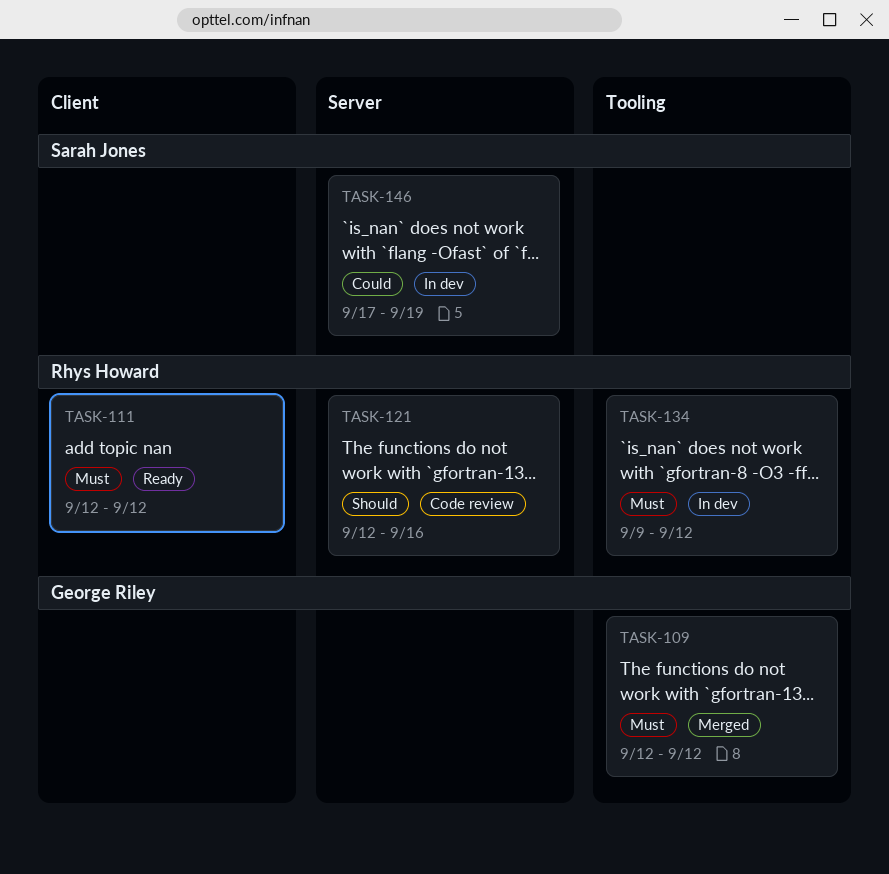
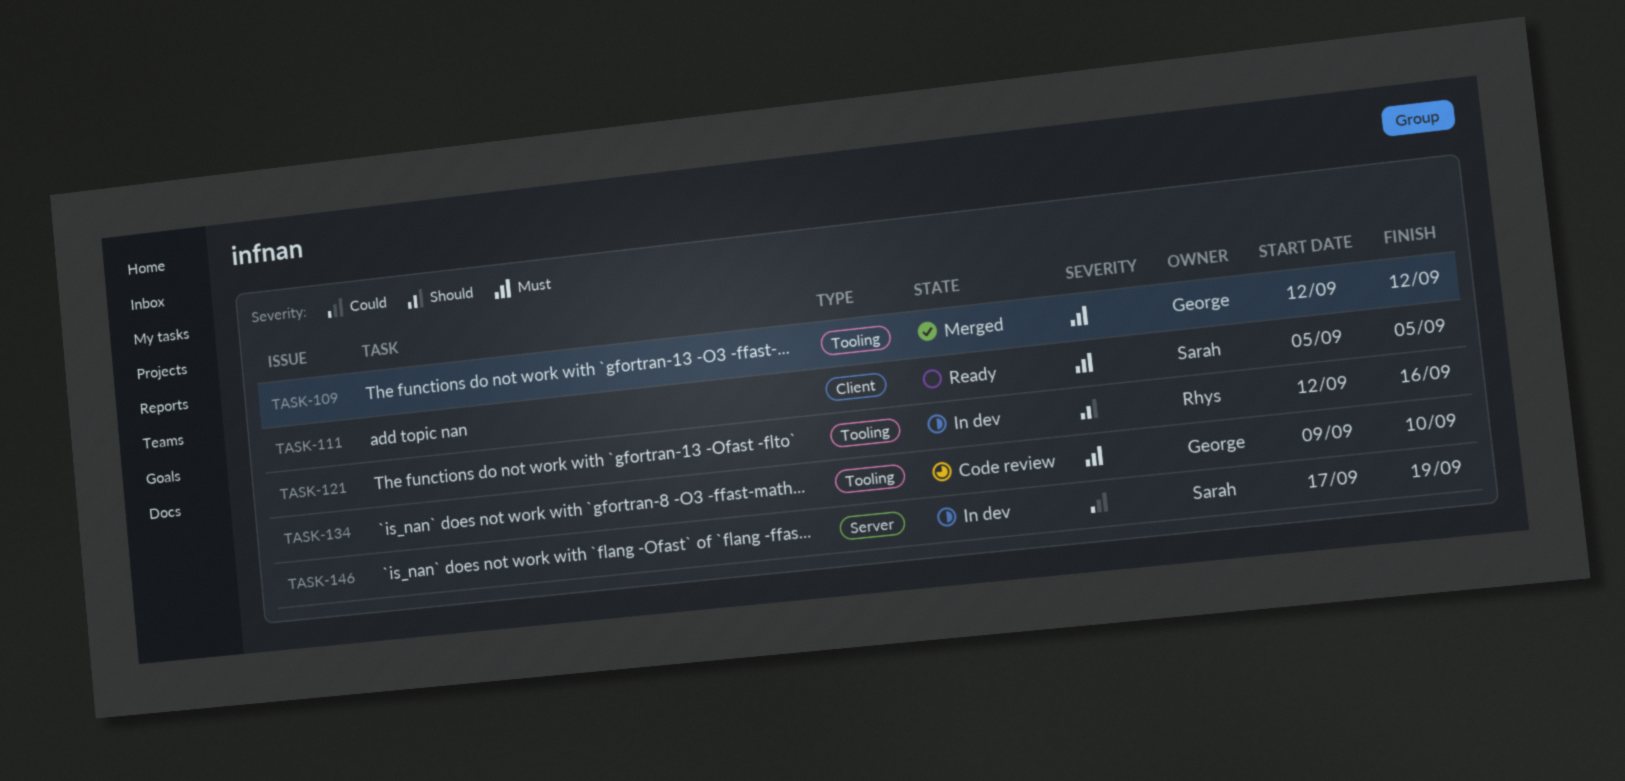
TASK-111, owner: Rhys Howard -> Sarah Jones
TASK-111, start: Sep 12 -> Sep 5
TASK-111, due: Sep 12 -> Sep 5
TASK-121, status: Code review -> In dev
TASK-121, label: Server -> Tooling
TASK-134, status: In dev -> Code review
TASK-134, owner: Rhys Howard -> George Riley
TASK-134, due: Sep 12 -> Sep 10

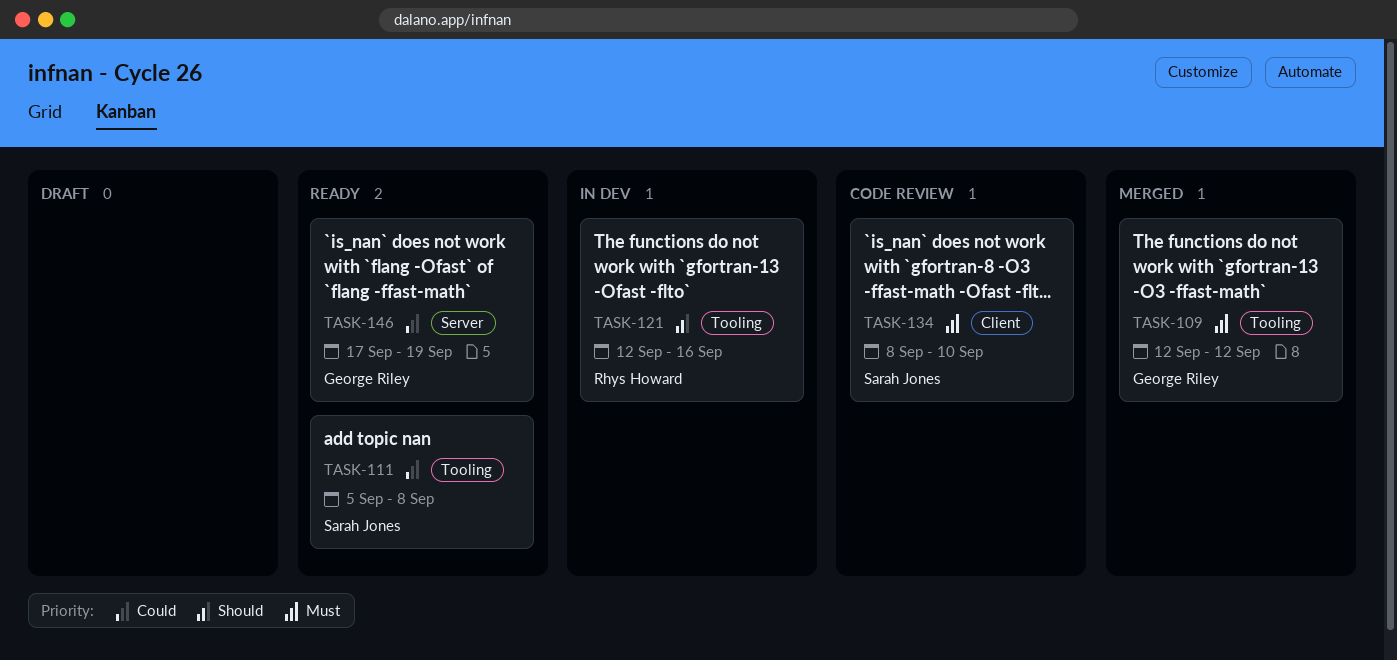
TASK-111, priority: Must -> Could
TASK-111, label: Client -> Tooling
TASK-111, due: Sep 5 -> Sep 8
TASK-134, owner: George Riley -> Sarah Jones
TASK-134, label: Tooling -> Client
TASK-134, start: Sep 9 -> Sep 8
TASK-146, status: In dev -> Ready
TASK-146, owner: Sarah Jones -> George Riley

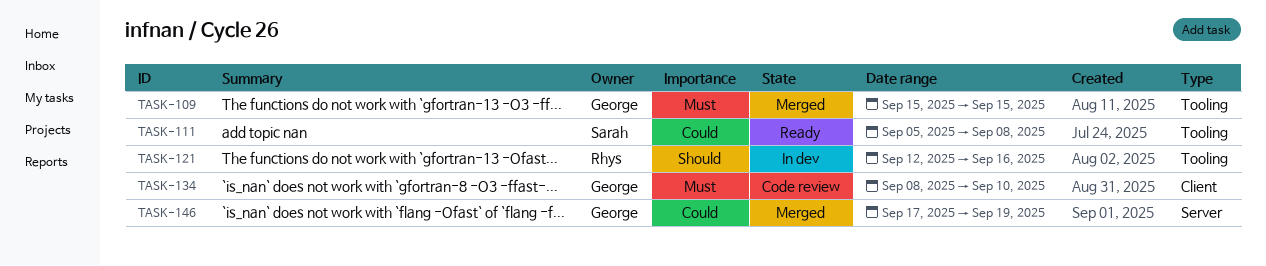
TASK-109, start: Sep 12 -> Sep 15
TASK-109, due: Sep 12 -> Sep 15
TASK-134, owner: Sarah Jones -> George Riley
TASK-146, status: Ready -> Merged

